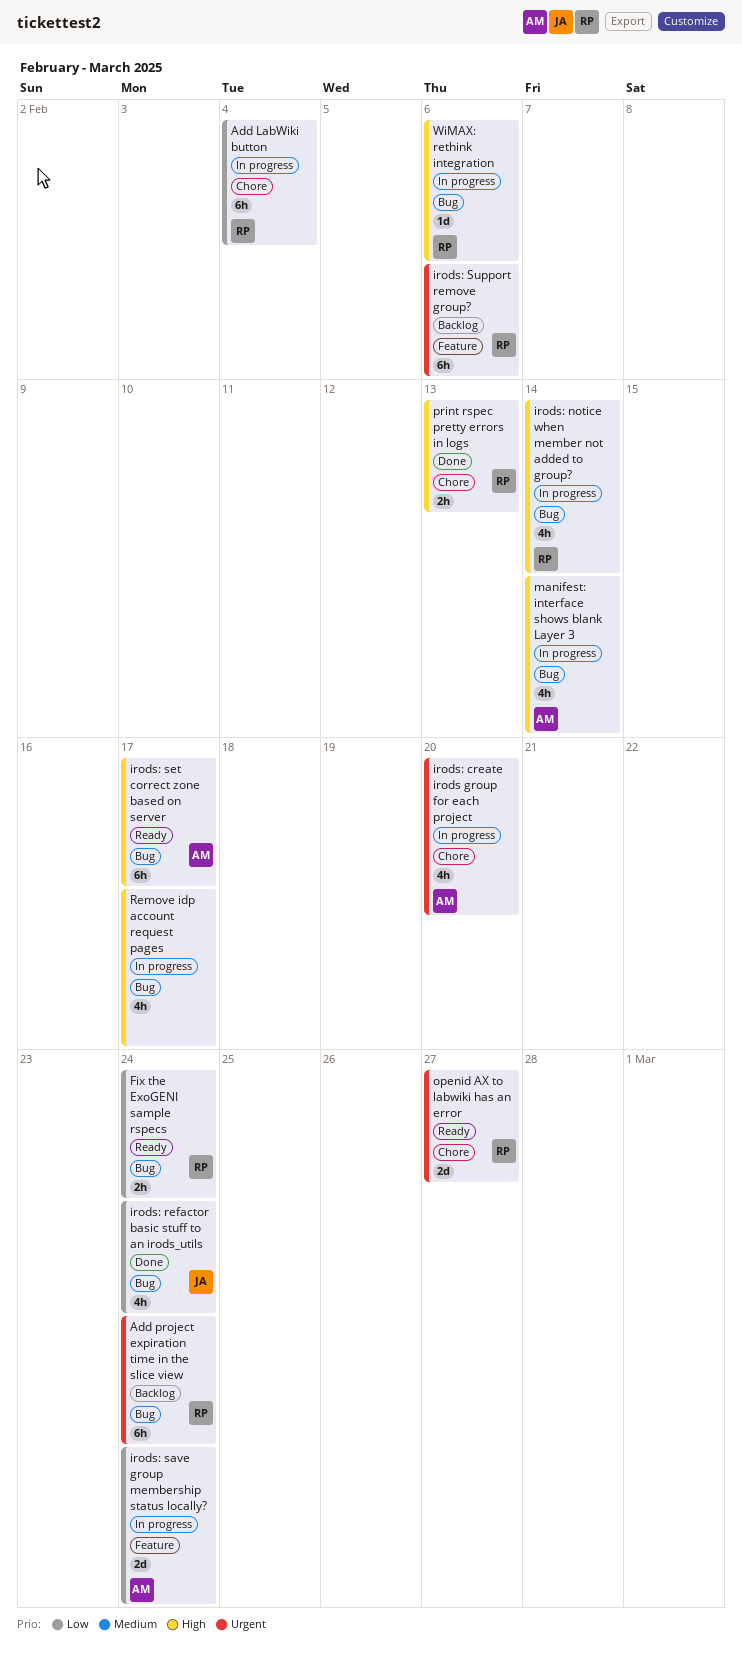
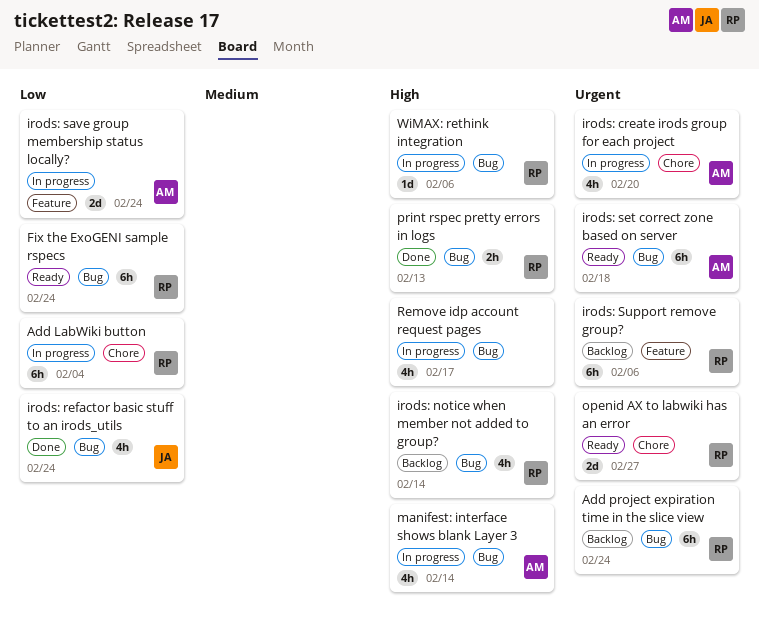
Fix the ExoGENI sample rspecs, estimate: 2h -> 6h
irods: notice when member not added to group?, status: In progress -> Backlog
irods: set correct zone based on server, priority: High -> Urgent
irods: set correct zone based on server, due: Feb 17 -> Feb 18
print rspec pretty errors in logs, label: Chore -> Bug

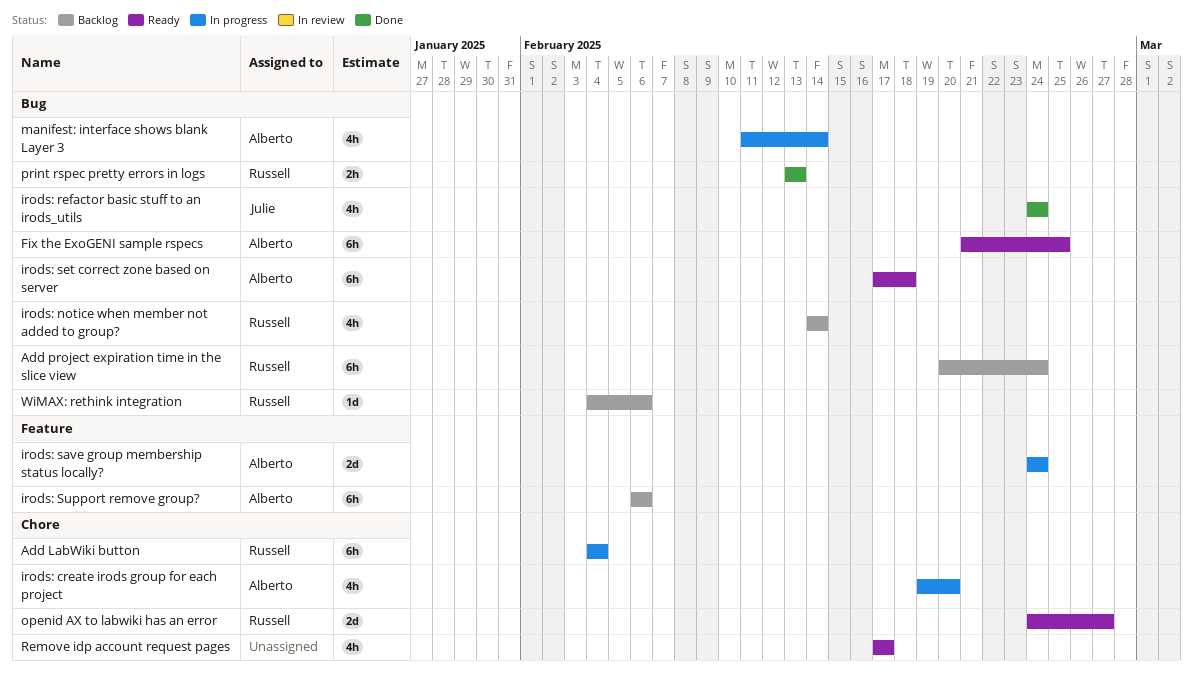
Fix the ExoGENI sample rspecs, owner: Russell -> Alberto
Fix the ExoGENI sample rspecs, due: Feb 24 -> Feb 25
irods: Support remove group?, owner: Russell -> Alberto
Remove idp account request pages, status: In progress -> Ready
Remove idp account request pages, label: Bug -> Chore
WiMAX: rethink integration, status: In progress -> Backlog

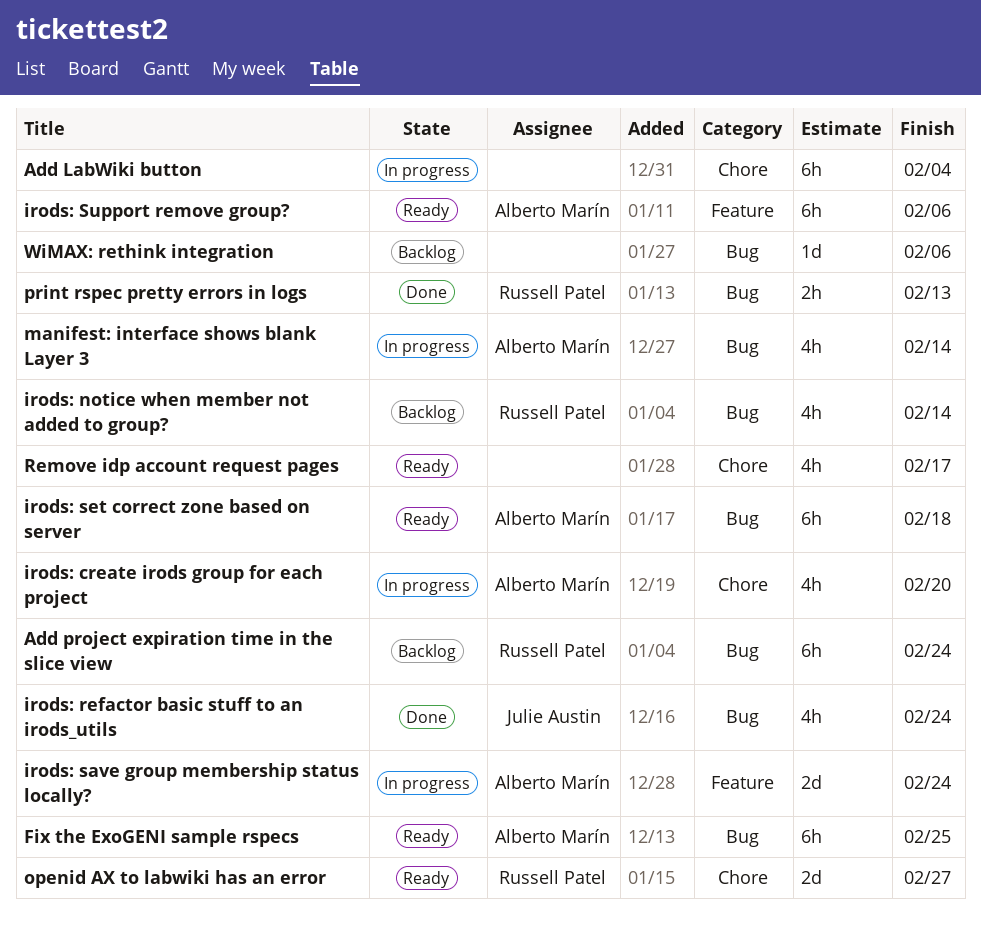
Add LabWiki button, owner: Russell Patel -> none
irods: Support remove group?, status: Backlog -> Ready
WiMAX: rethink integration, owner: Russell Patel -> none

